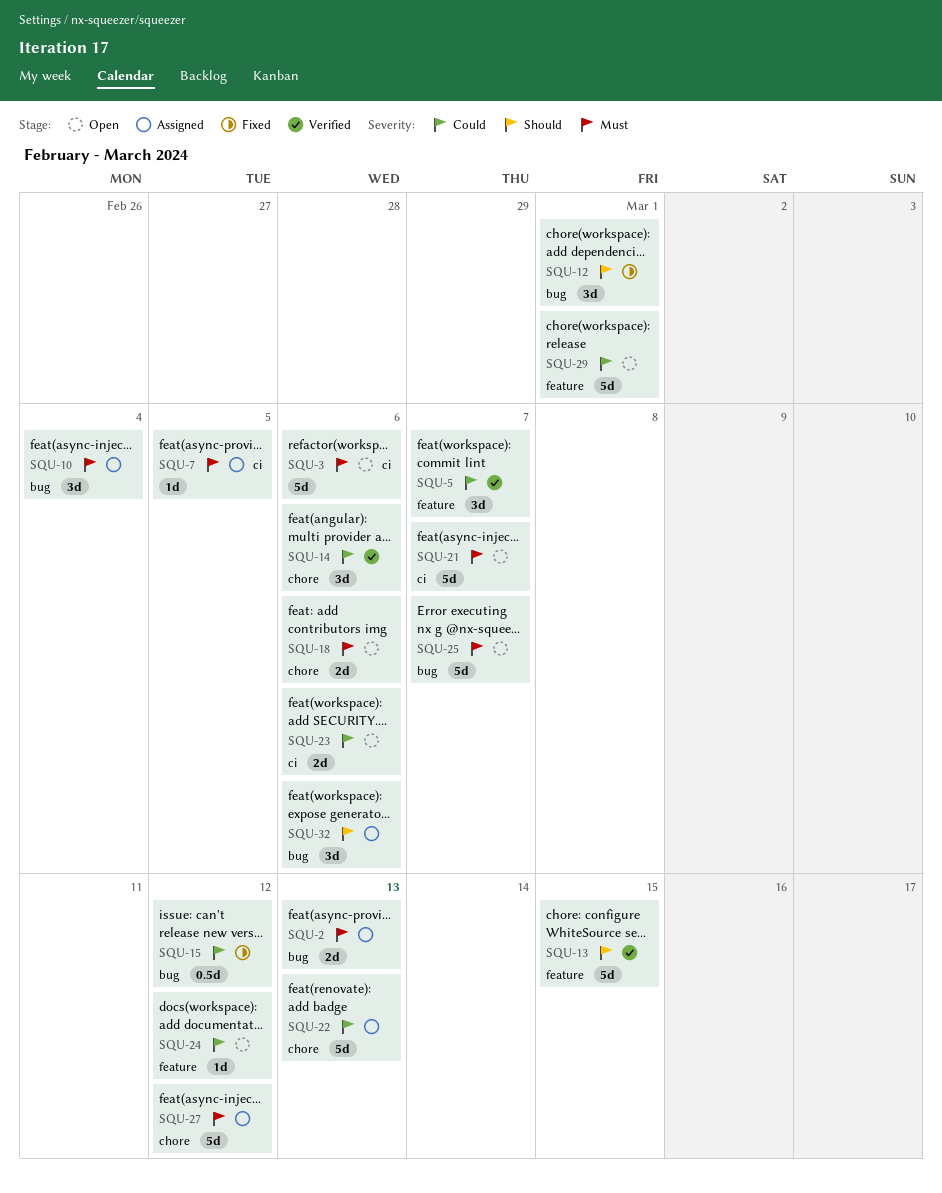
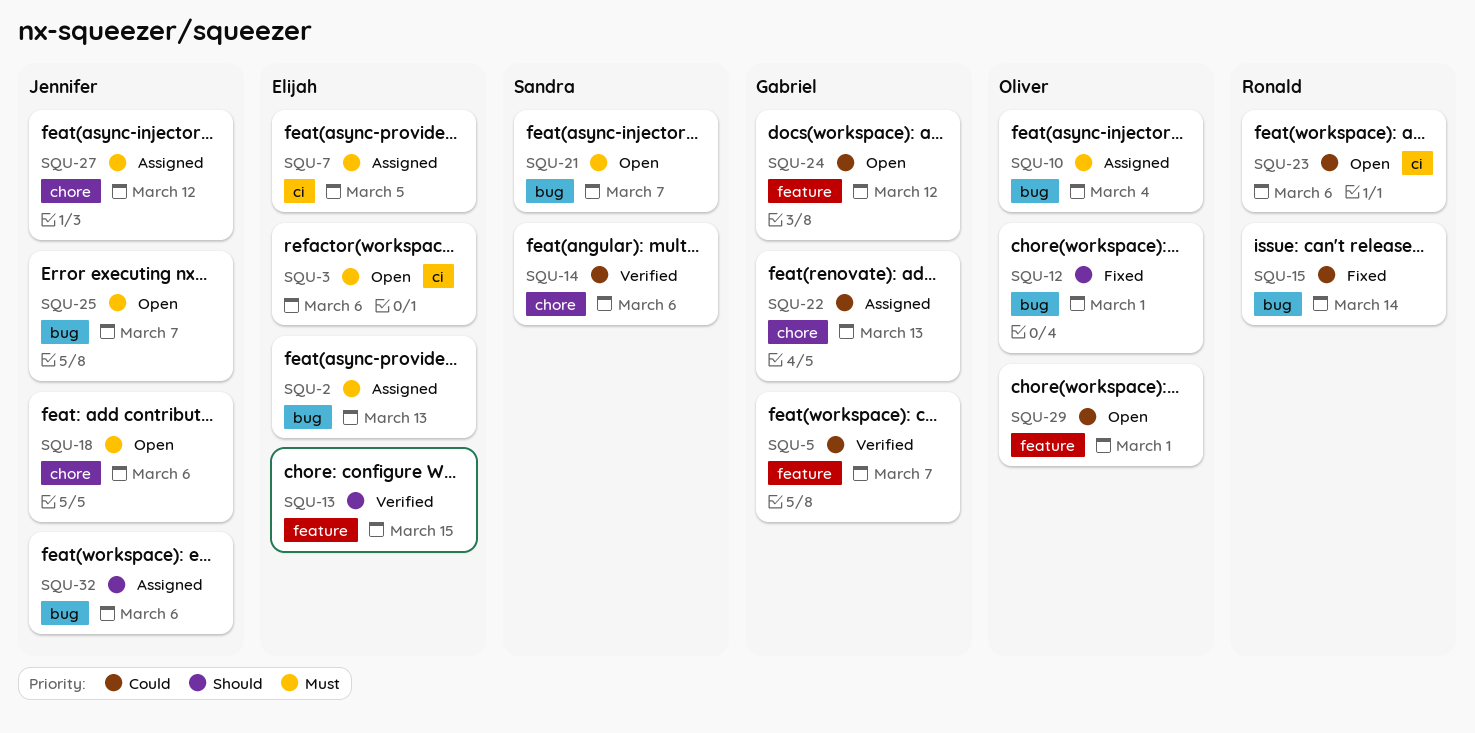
SQU-15, due: Mar 12 -> Mar 14
SQU-21, label: ci -> bug

